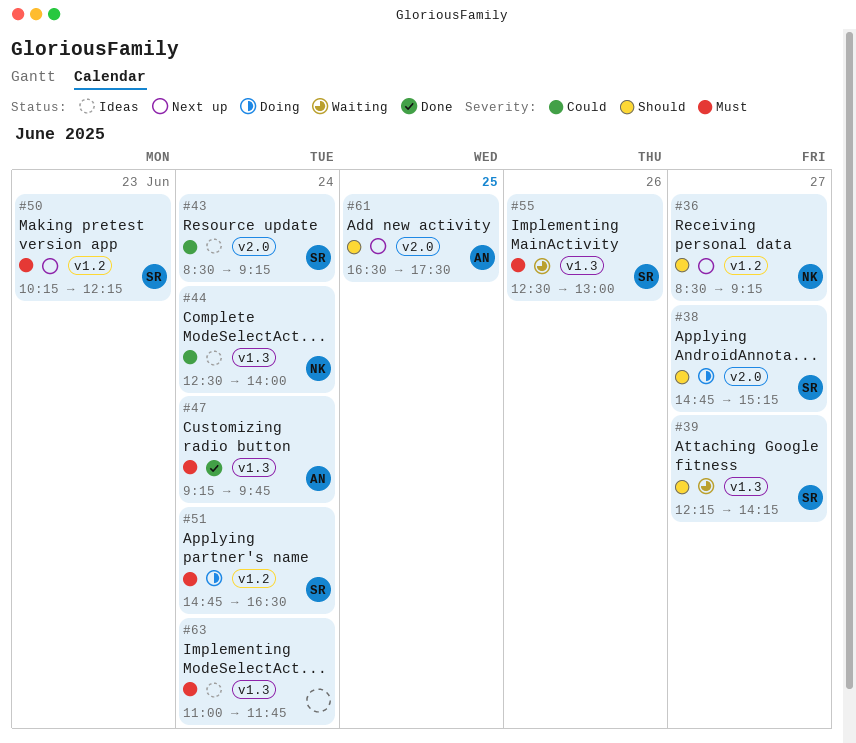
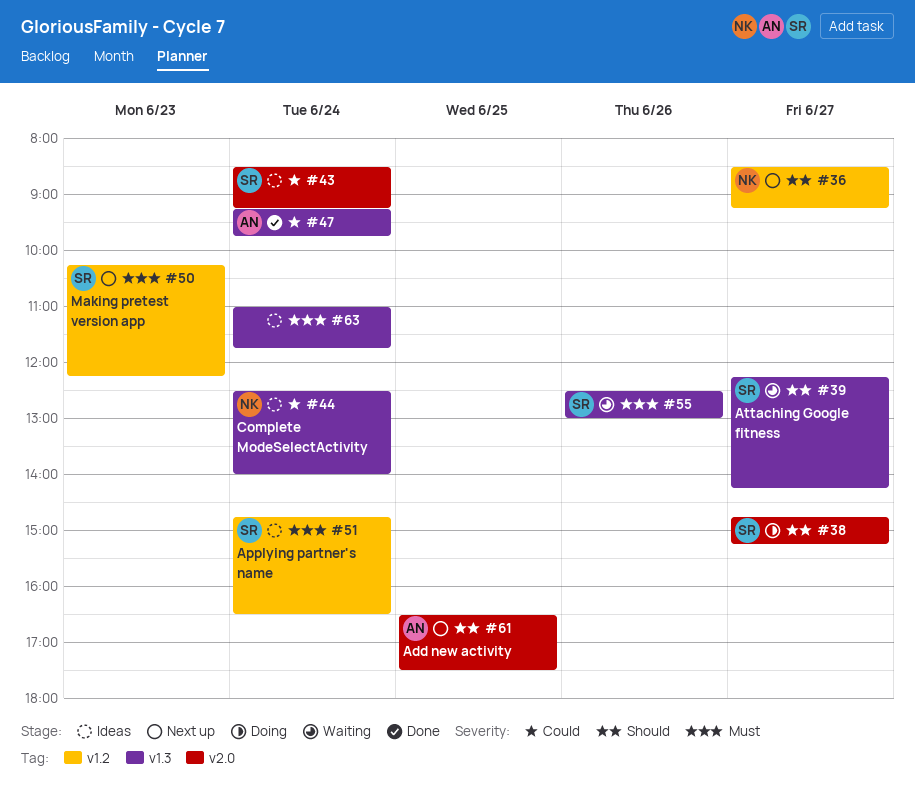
#47, priority: Must -> Could
#51, status: Doing -> Ideas

